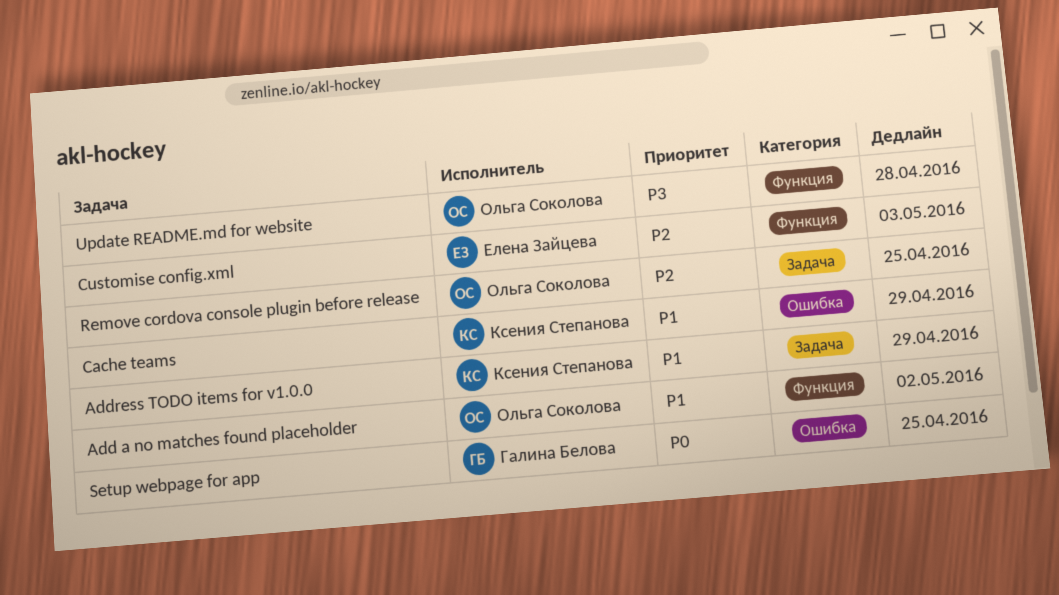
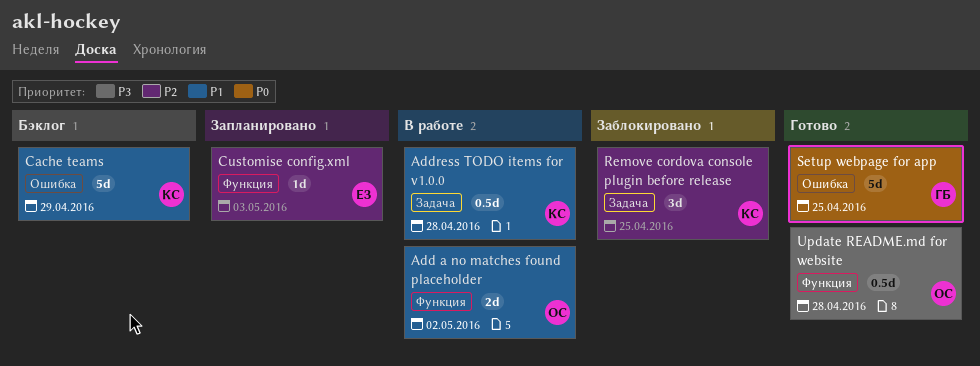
Address TODO items for v1.0.0, due: Apr 29 -> Apr 28
Remove cordova console plugin before release, owner: Ольга Соколова -> Ксения Степанова

